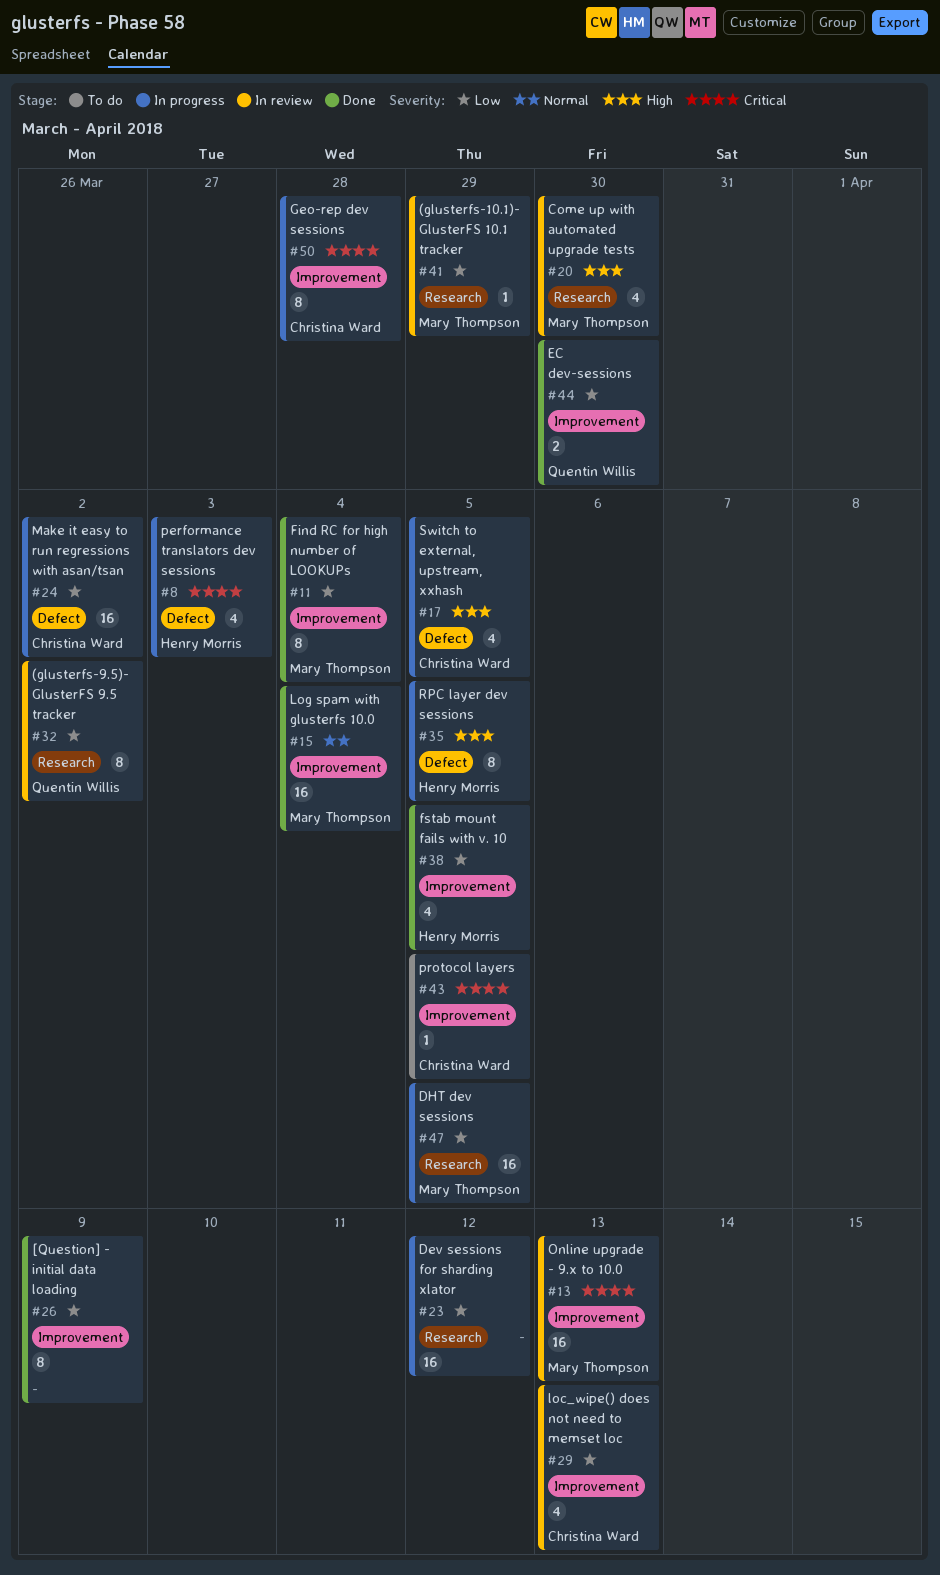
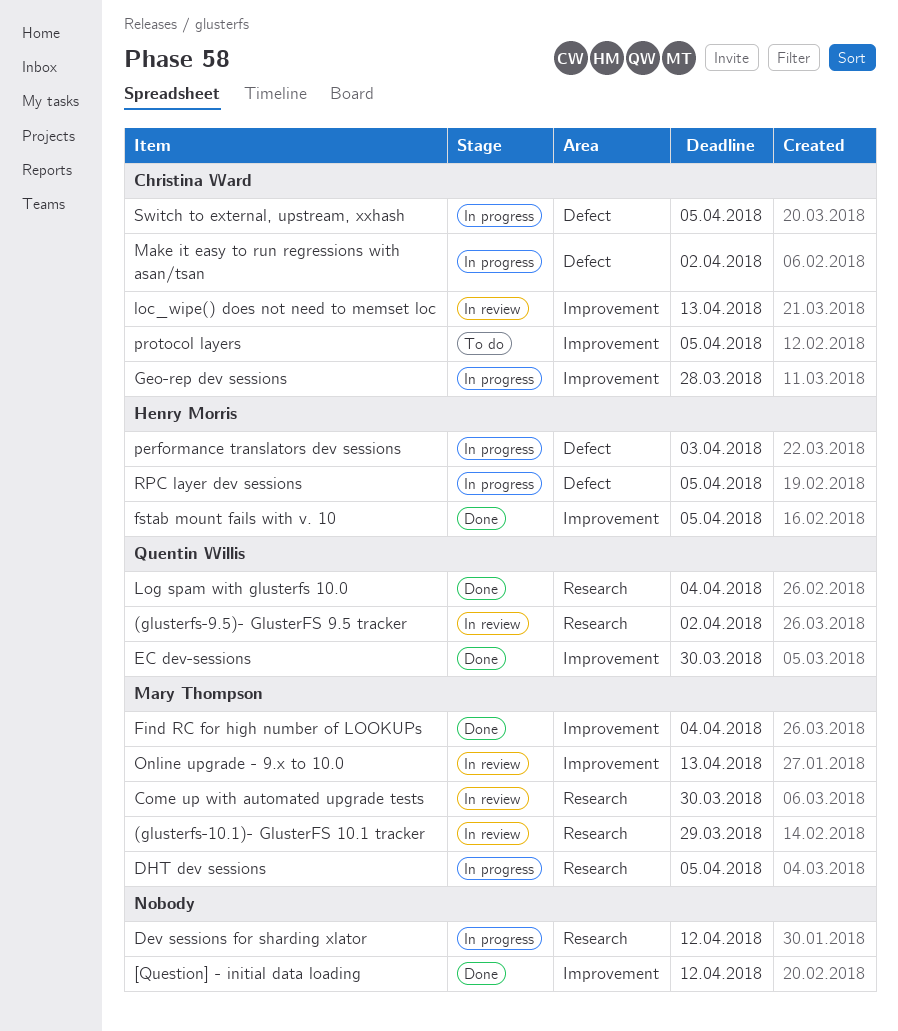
[Question] - initial data loading, due: Apr 9 -> Apr 12
Log spam with glusterfs 10.0, owner: Mary Thompson -> Quentin Willis
Log spam with glusterfs 10.0, label: Improvement -> Research

